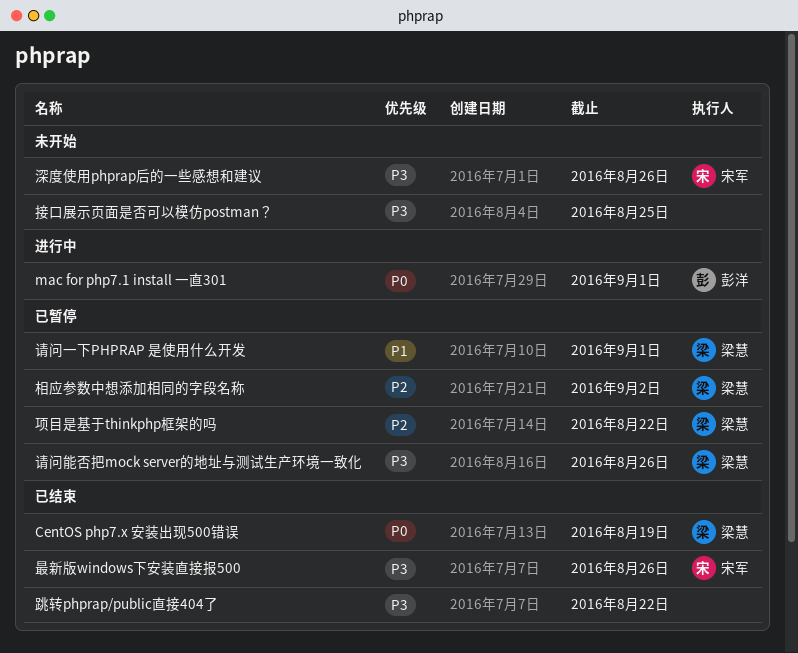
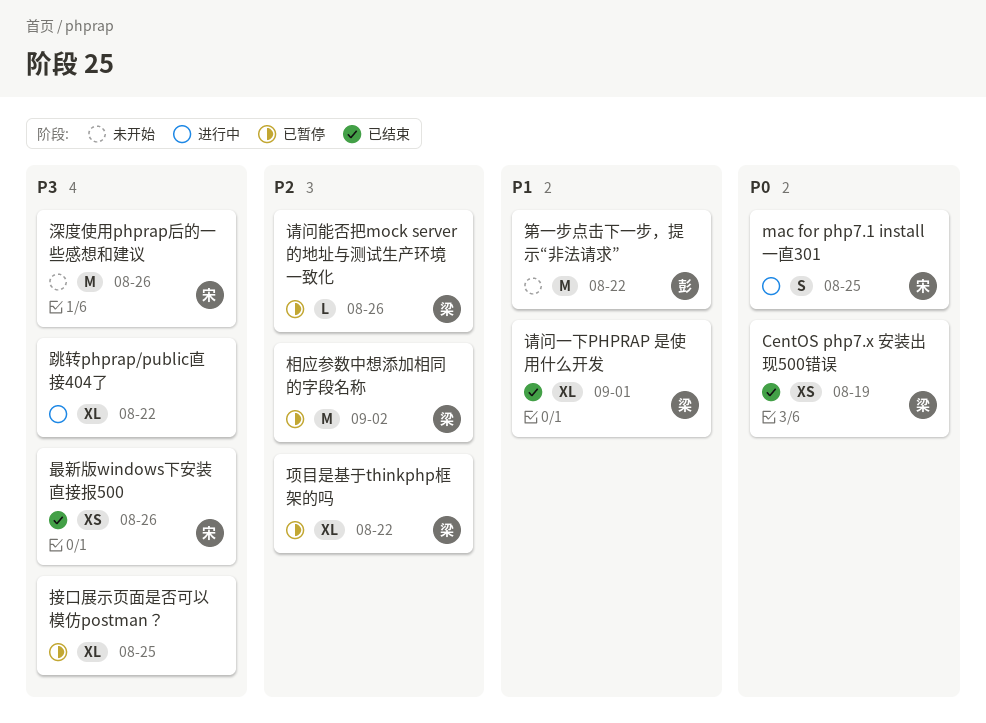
mac for php7.1 install 一直301, owner: 彭洋 -> 宋军
mac for php7.1 install 一直301, due: Sep 1 -> Aug 25
接口展示页面是否可以模仿postman？, status: 未开始 -> 已暂停
第一步点击下一步，提示“非法请求”: none -> present
请问一下PHPRAP 是使用什么开发, status: 已暂停 -> 已结束
请问能否把mock server的地址与测试生产环境一致化, priority: P3 -> P2
跳转phprap/public直接404了, status: 已结束 -> 进行中

